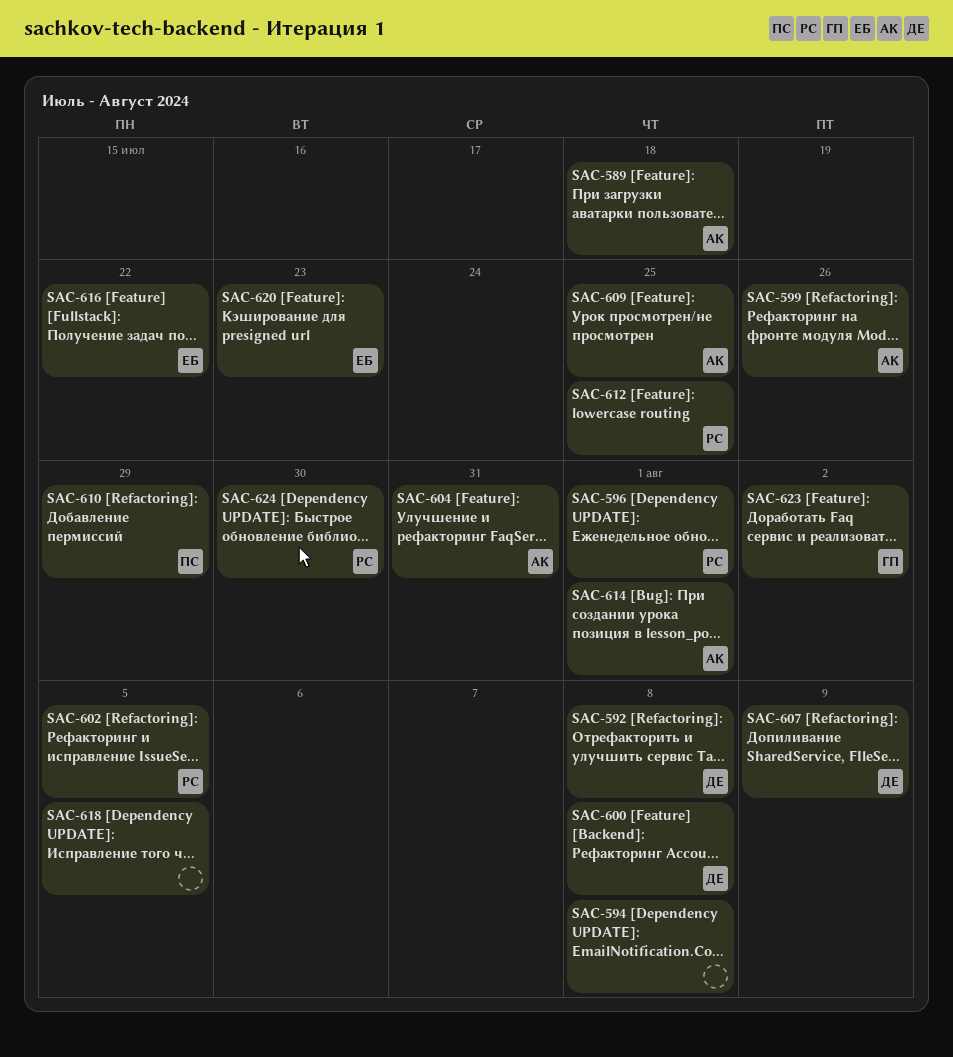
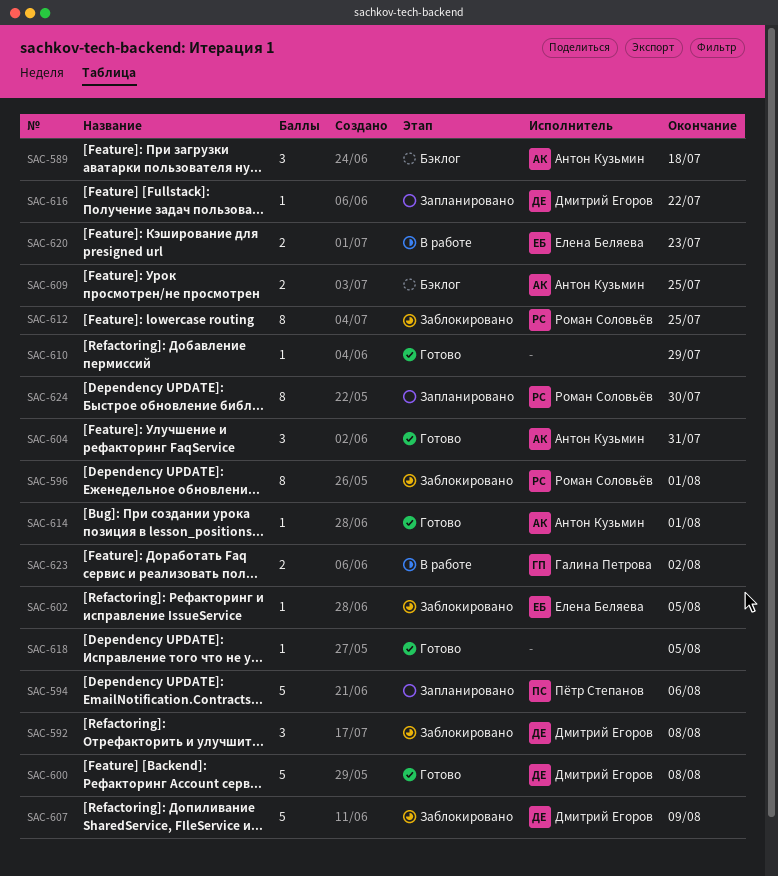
SAC-594, owner: none -> Пётр Степанов
SAC-594, due: Aug 8 -> Aug 6
SAC-599: present -> none
SAC-602, owner: Роман Соловьёв -> Елена Беляева
SAC-610, owner: Пётр Степанов -> none
SAC-616, owner: Елена Беляева -> Дмитрий Егоров

